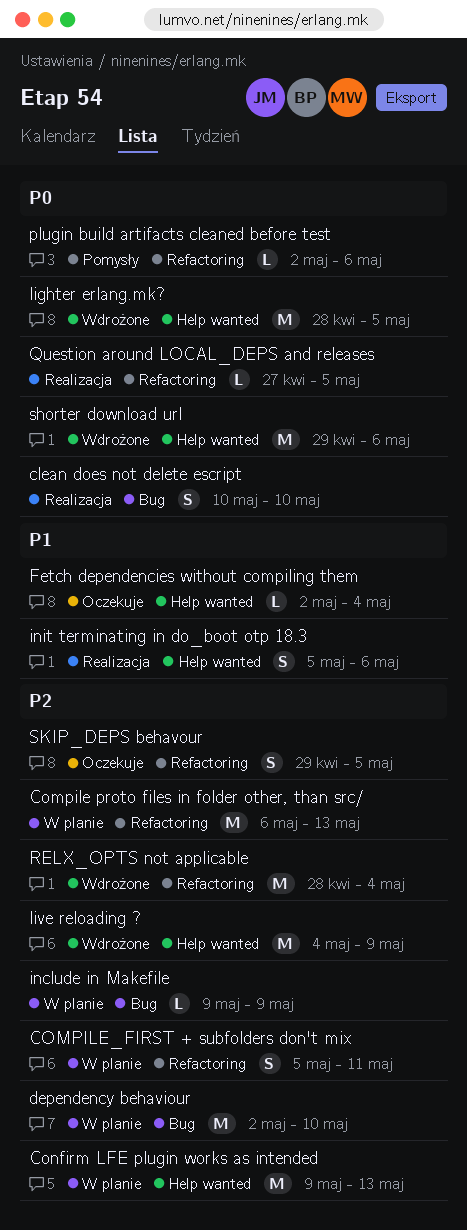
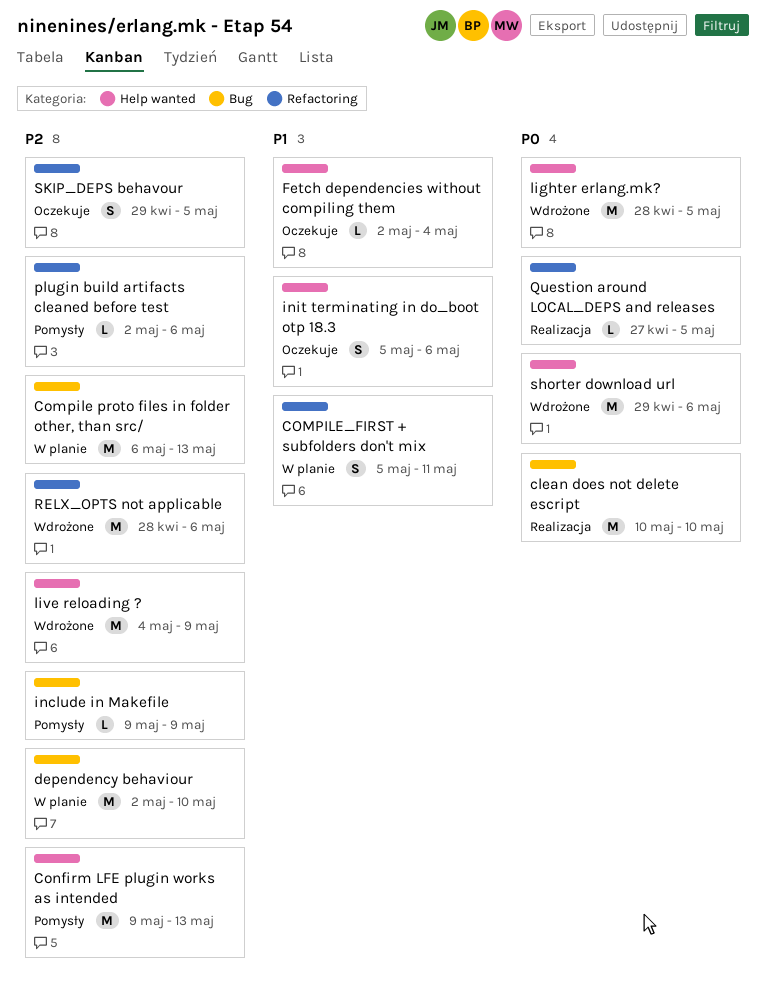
clean does not delete escript, estimate: S -> M
Compile proto files in folder other, than src/, label: Refactoring -> Bug
COMPILE_FIRST + subfolders don't mix, priority: P2 -> P1
Confirm LFE plugin works as intended, status: W planie -> Pomysły
include in Makefile, status: W planie -> Pomysły
init terminating in do_boot otp 18.3, status: Realizacja -> Oczekuje
plugin build artifacts cleaned before test, priority: P0 -> P2
RELX_OPTS not applicable, due: May 4 -> May 6

